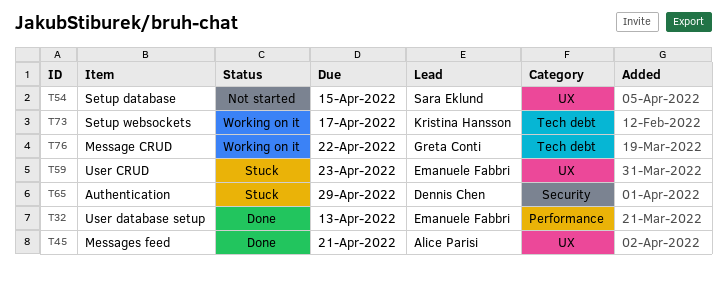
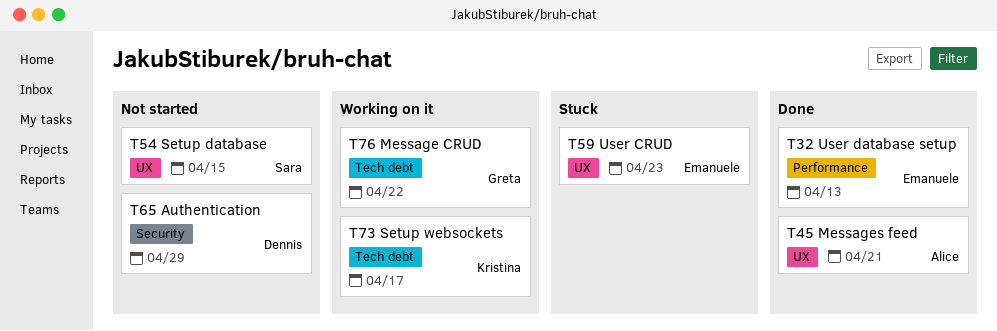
T65, status: Stuck -> Not started

